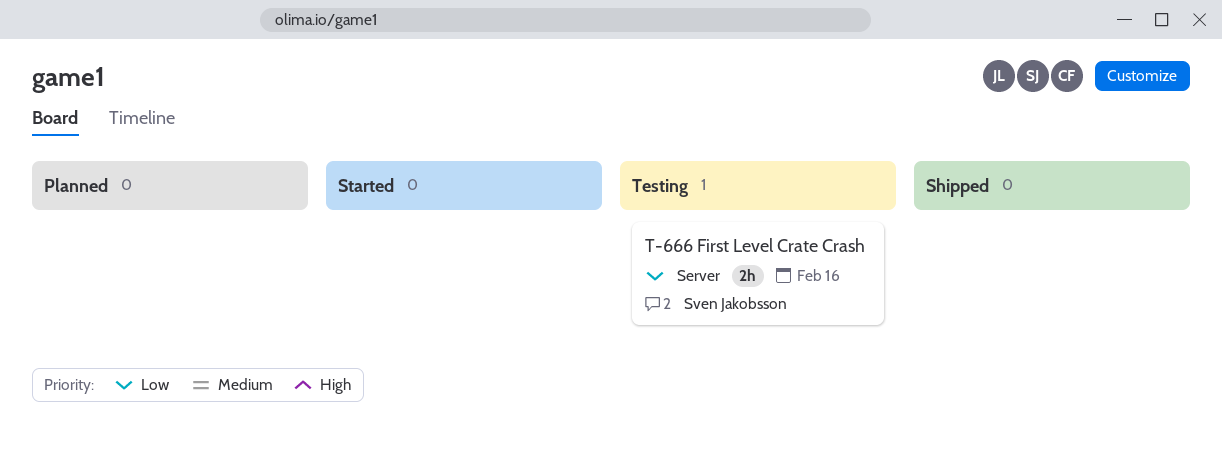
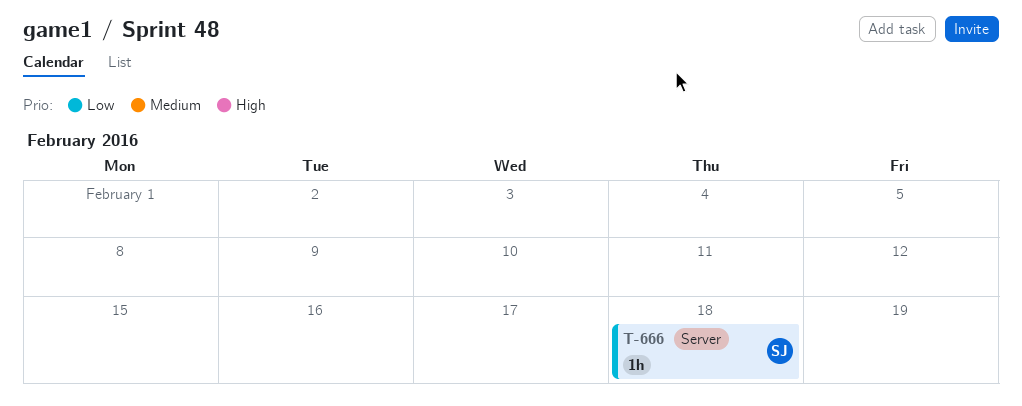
T-666, estimate: 2h -> 1h
T-666, due: Feb 16 -> Feb 18

